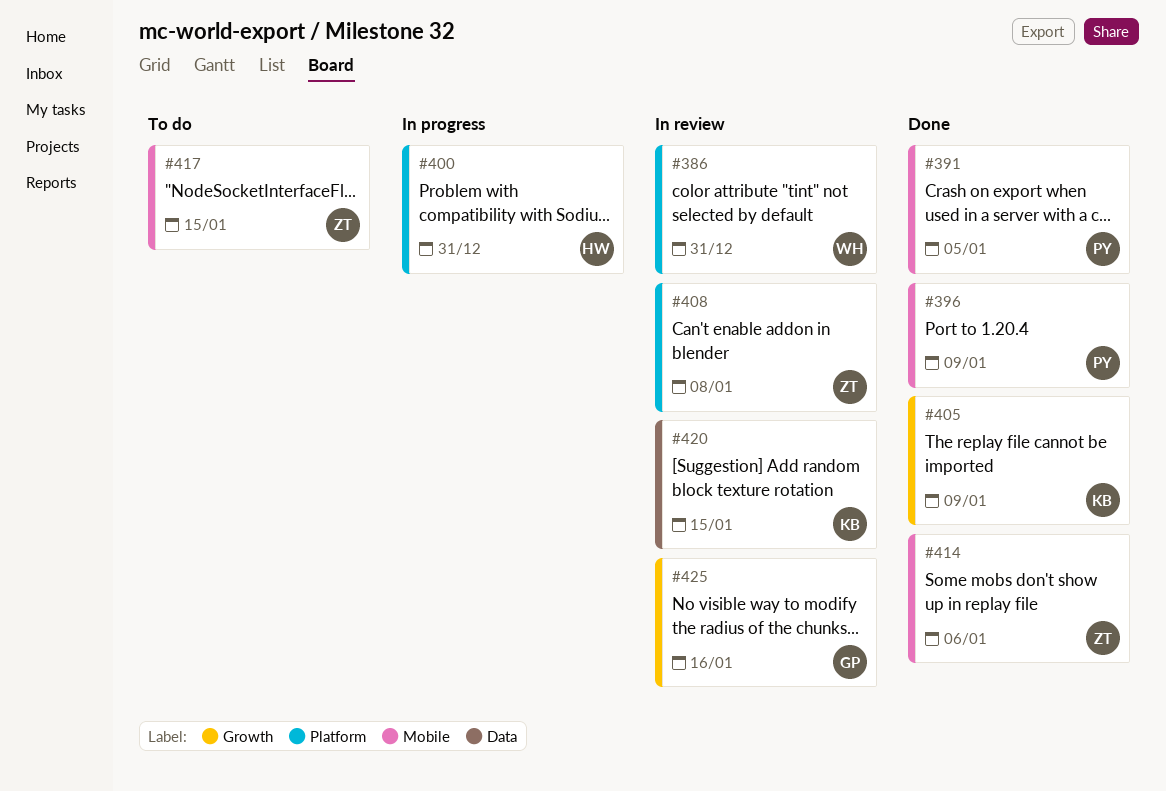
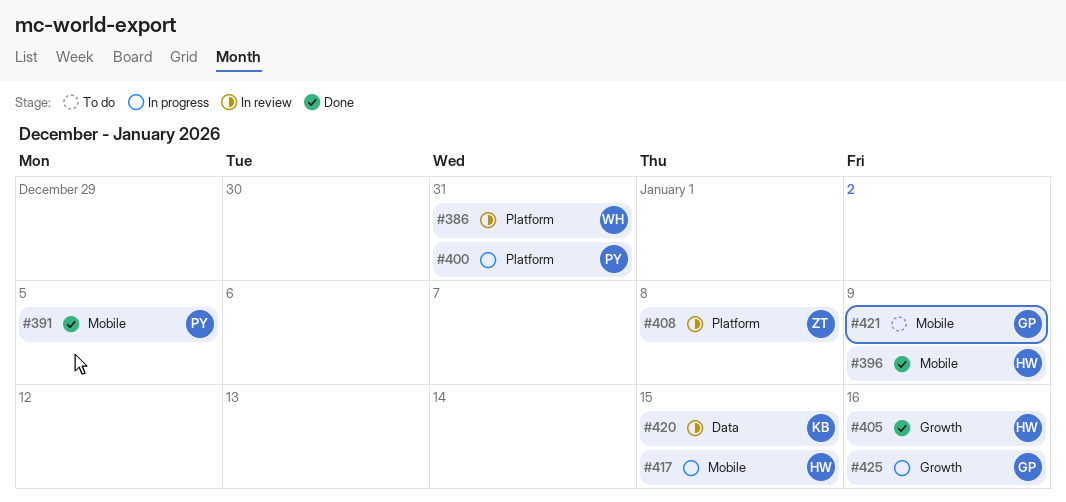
#396, owner: PY -> HW
#400, owner: HW -> PY
#405, owner: KB -> HW
#405, due: Jan 9 -> Jan 16
#414: present -> none
#417, status: To do -> In progress
#417, owner: ZT -> HW
#421: none -> present
#425, status: In review -> In progress

